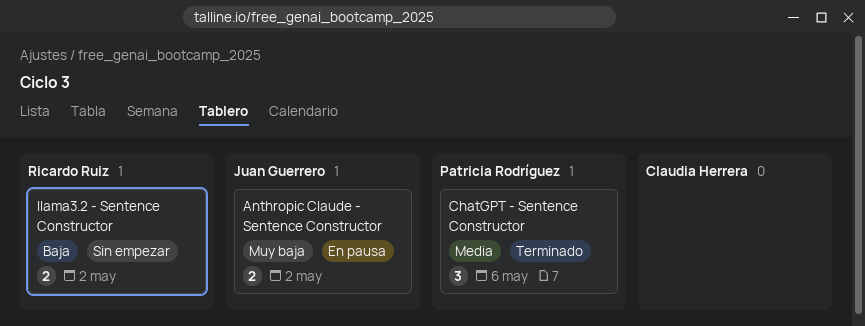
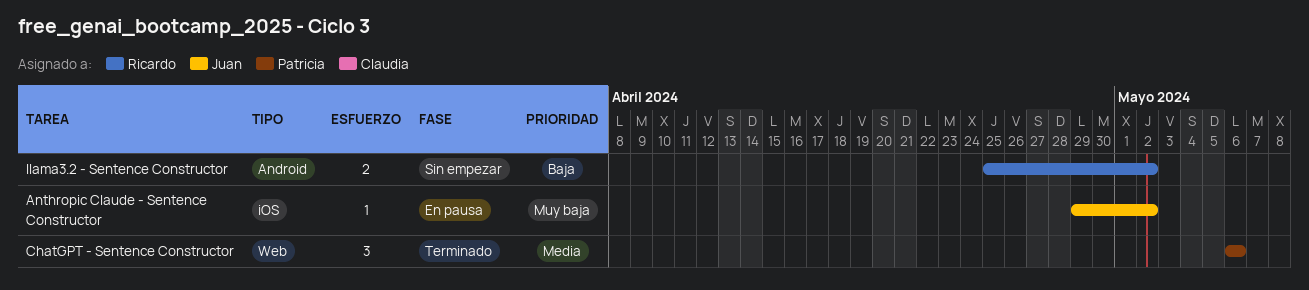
Anthropic Claude - Sentence Constructor, estimate: 2 -> 1

